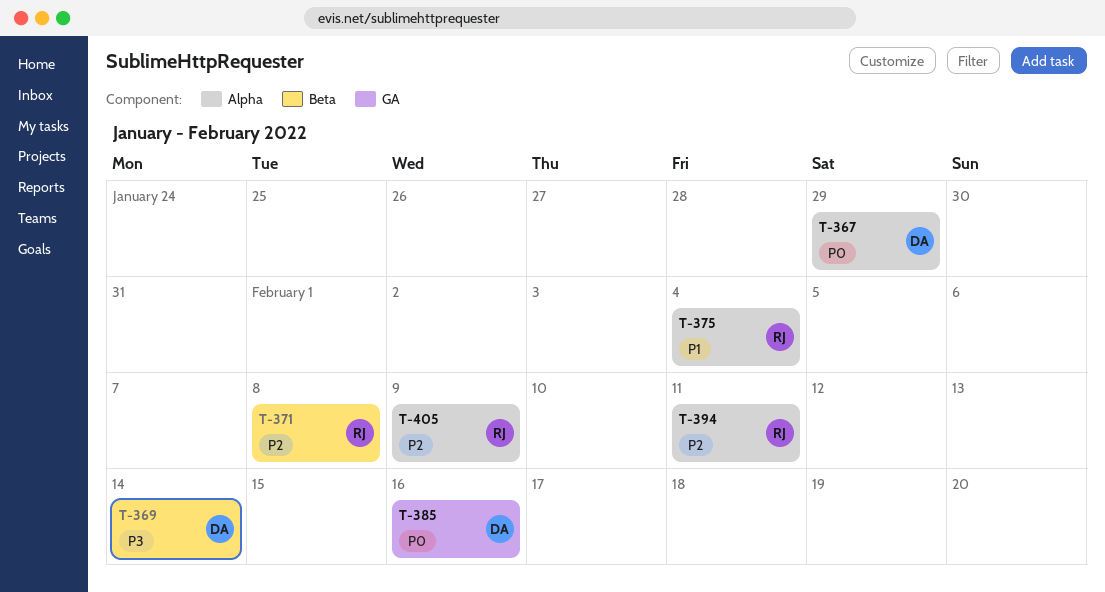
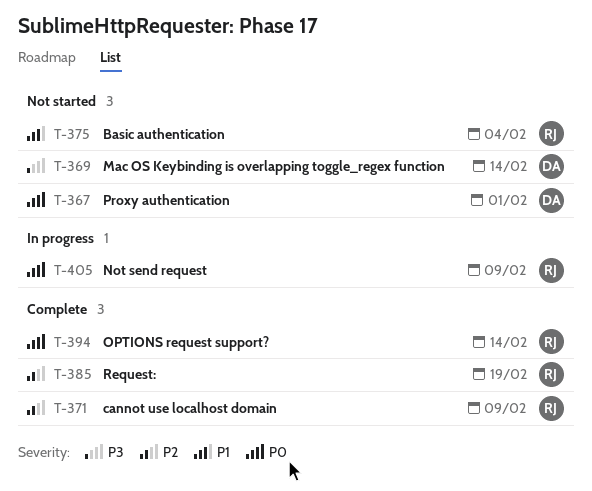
T-367, due: Jan 29 -> Feb 1
T-371, due: Feb 8 -> Feb 9
T-385, owner: DA -> RJ
T-385, priority: P0 -> P2
T-385, due: Feb 16 -> Feb 19
T-394, priority: P2 -> P0
T-394, due: Feb 11 -> Feb 14
T-405, priority: P2 -> P0

